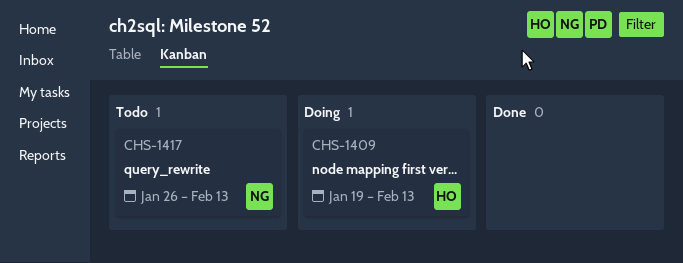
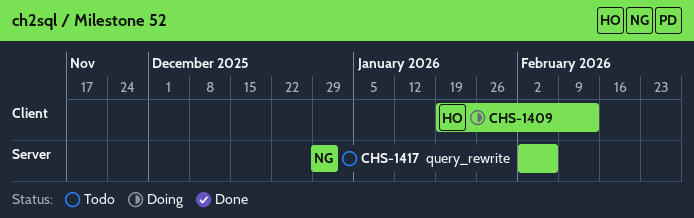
CHS-1417, start: Jan 26 -> Feb 2
CHS-1417, due: Feb 13 -> Feb 6

